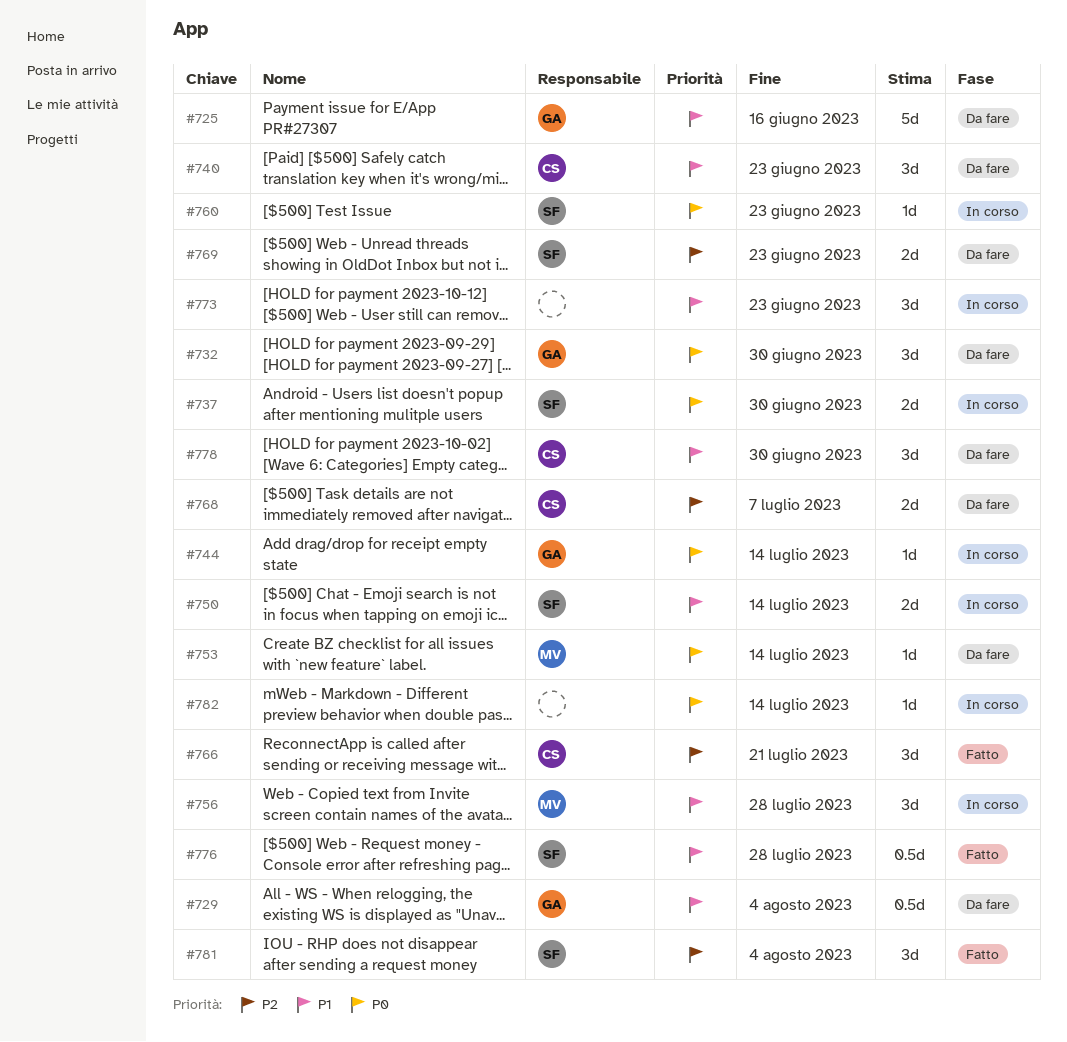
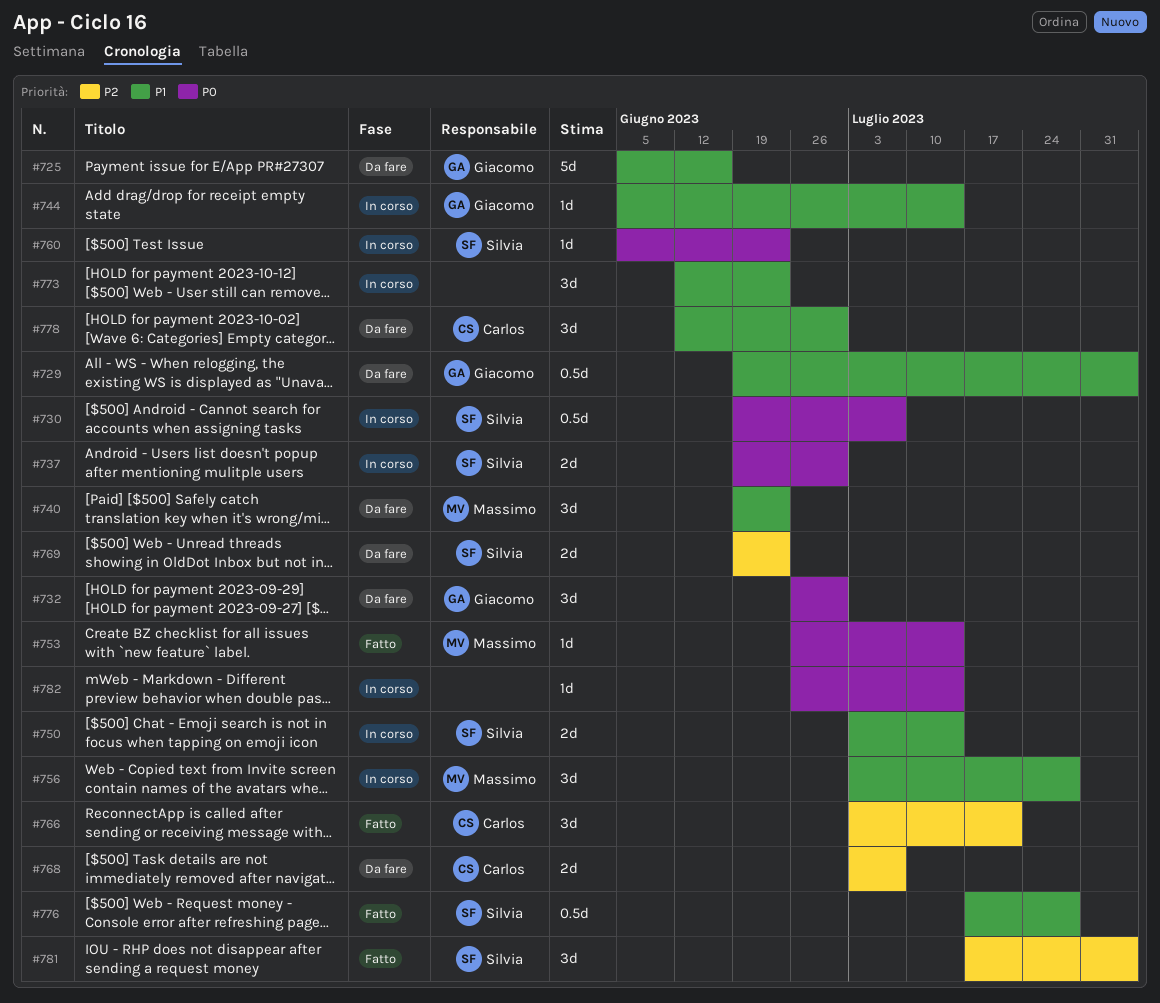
#730: none -> present
#740, owner: Carlos -> Massimo
#744, priority: P0 -> P1
#753, status: Da fare -> Fatto

